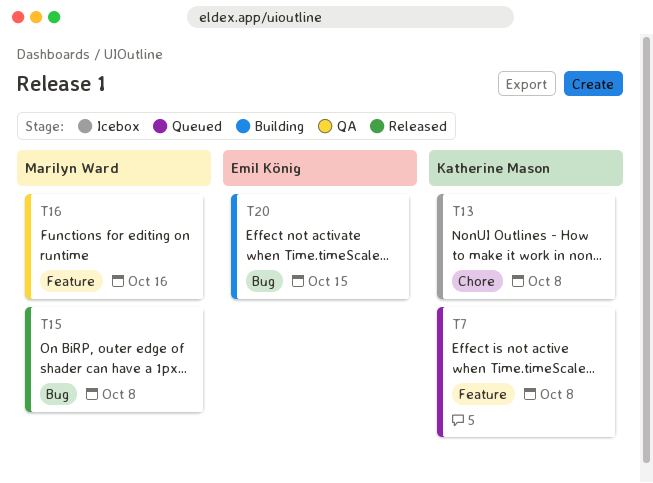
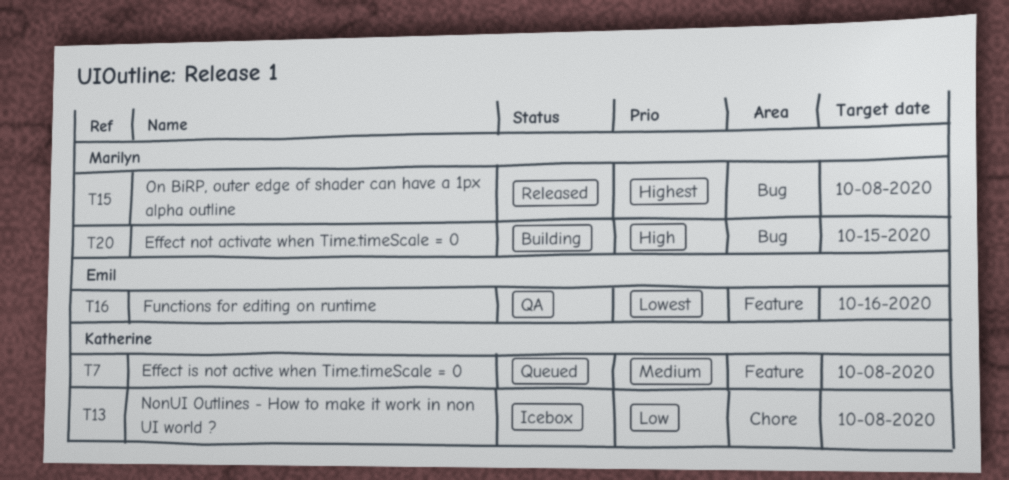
T16, owner: Marilyn Ward -> Emil König
T20, owner: Emil König -> Marilyn Ward

